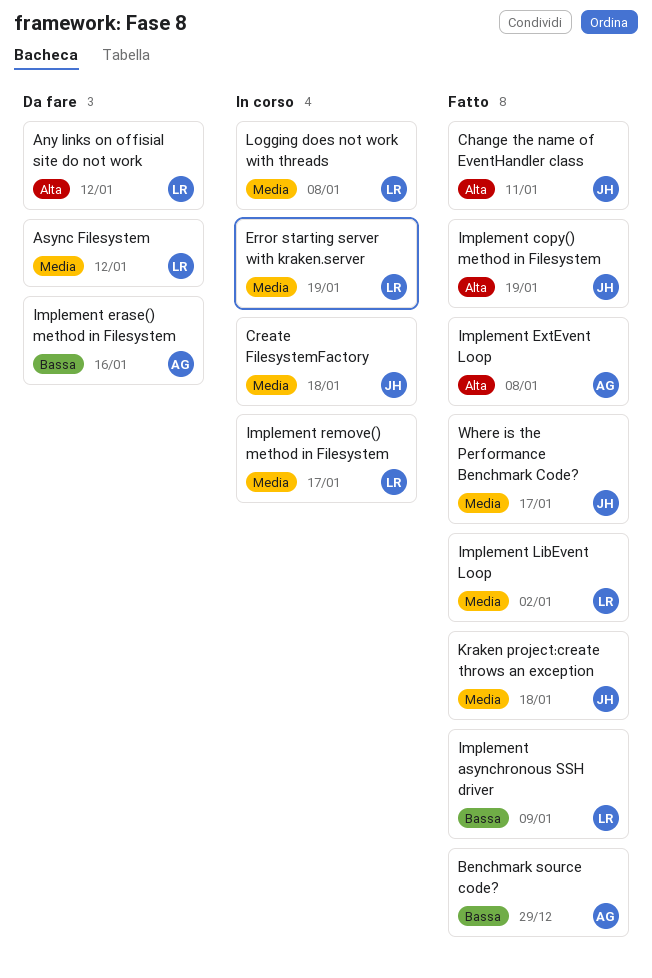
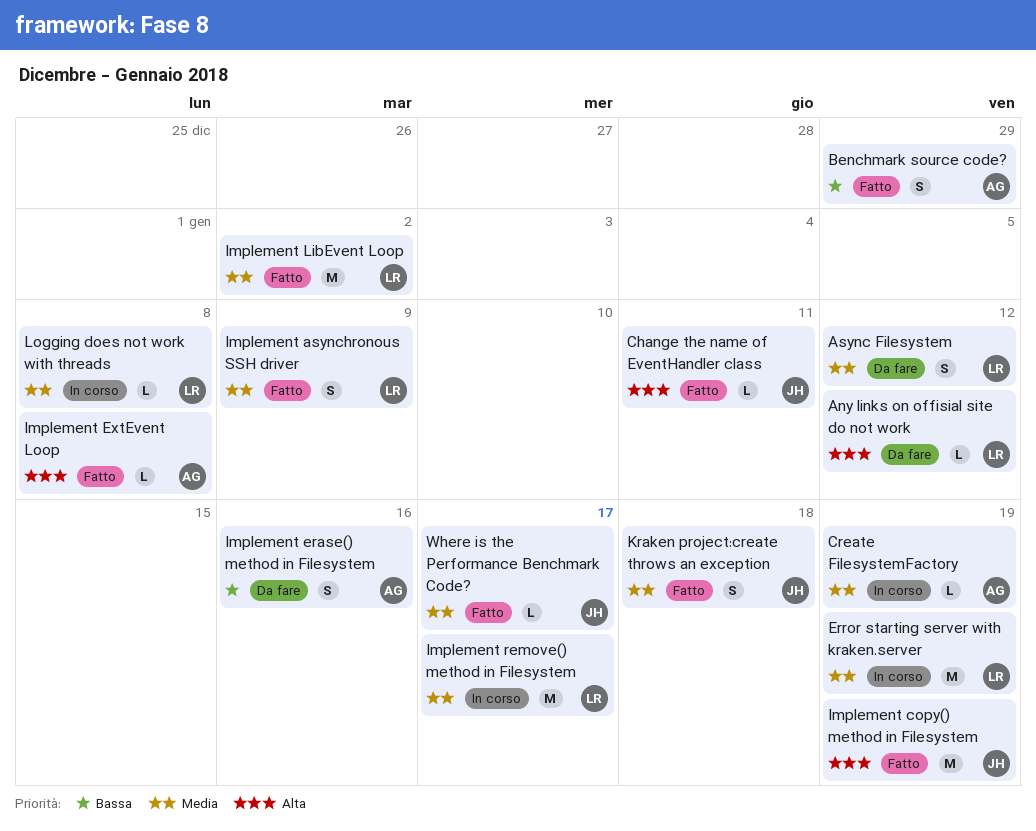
Create FilesystemFactory, owner: JH -> AG
Create FilesystemFactory, due: Jan 18 -> Jan 19
Implement asynchronous SSH driver, priority: Bassa -> Media

